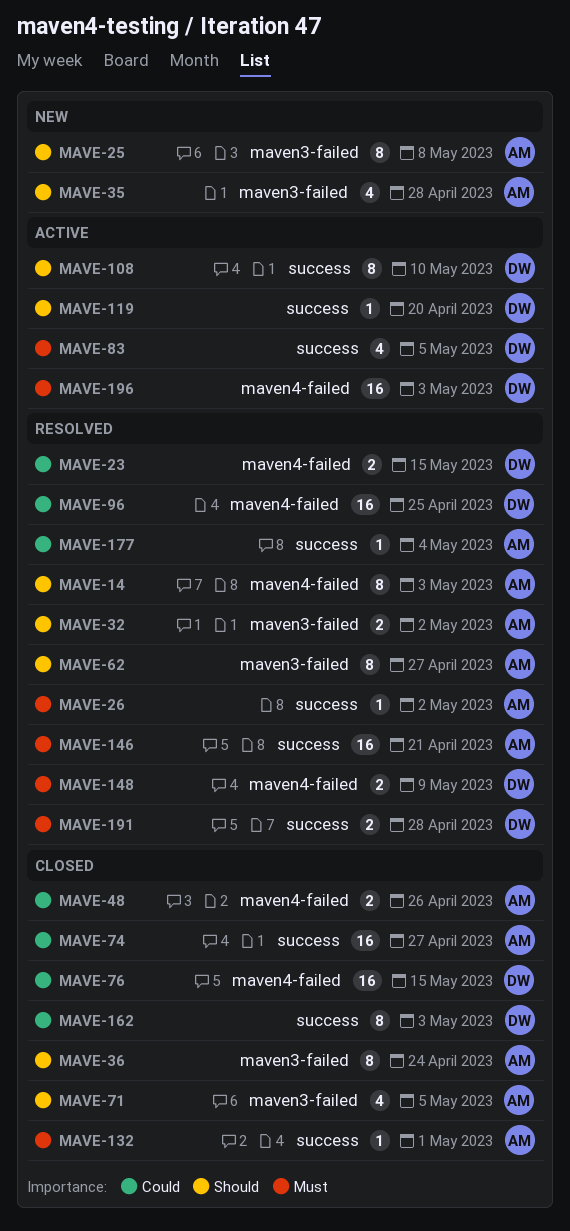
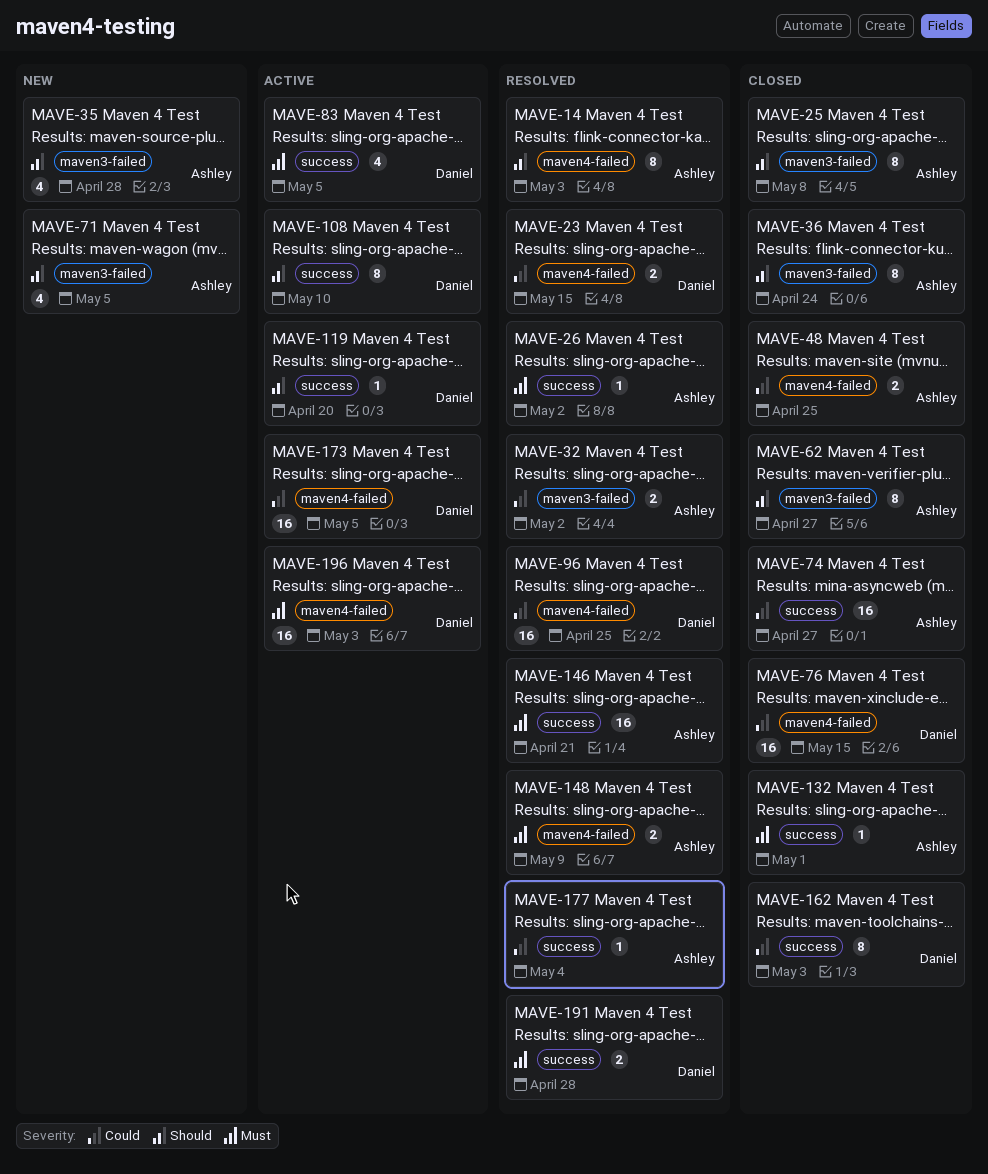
MAVE-25, status: New -> Closed
MAVE-32, priority: Should -> Could
MAVE-48, due: Apr 26 -> Apr 25
MAVE-62, status: Resolved -> Closed
MAVE-71, status: Closed -> New
MAVE-148, owner: Daniel -> Ashley
MAVE-173: none -> present

